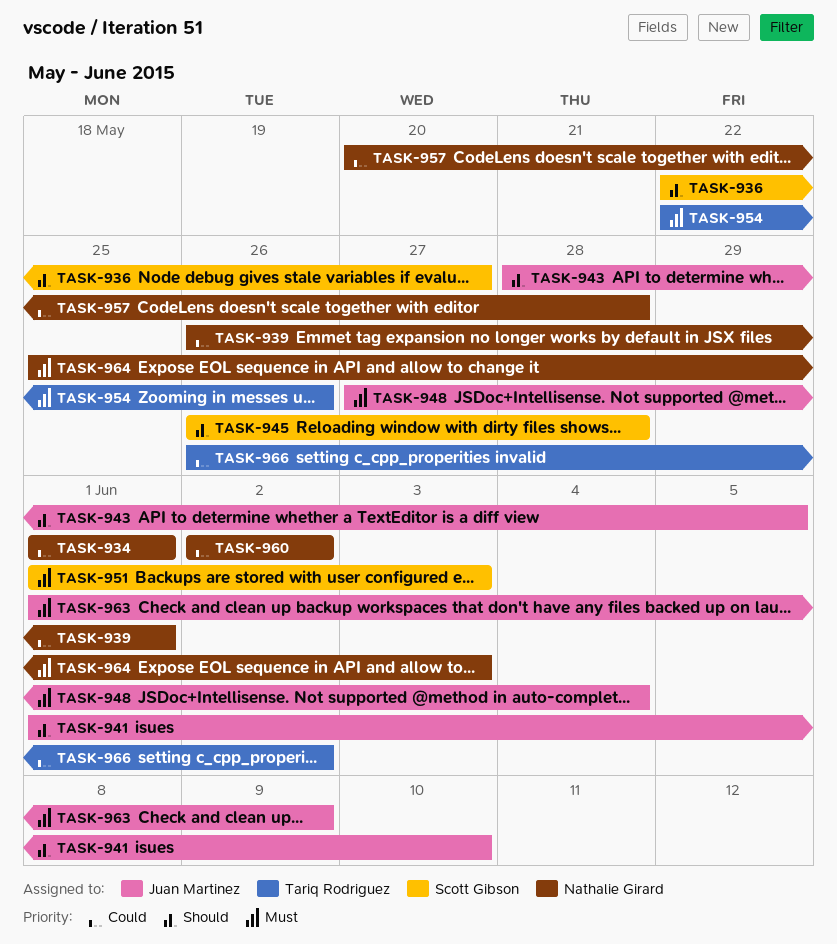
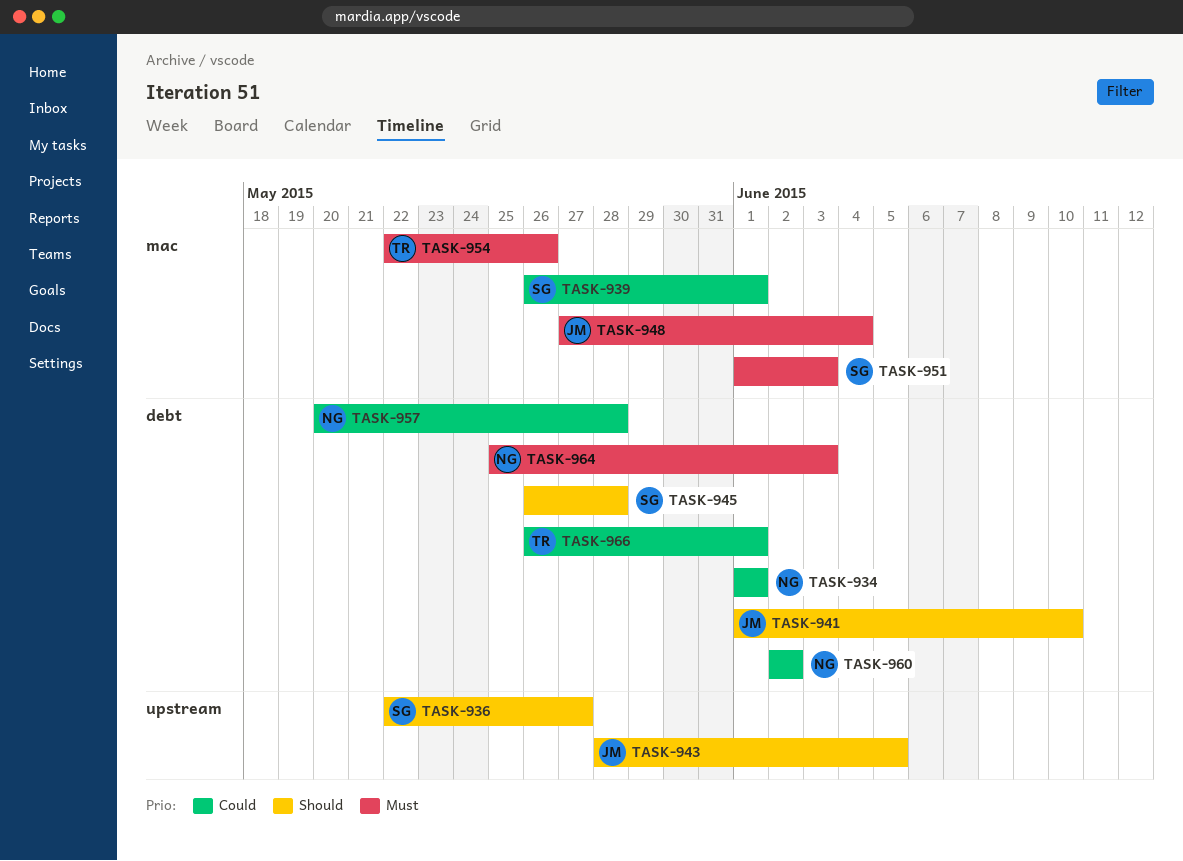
TASK-939, owner: Nathalie Girard -> Scott Gibson
TASK-963: present -> none
TASK-966, due: Jun 2 -> Jun 1

